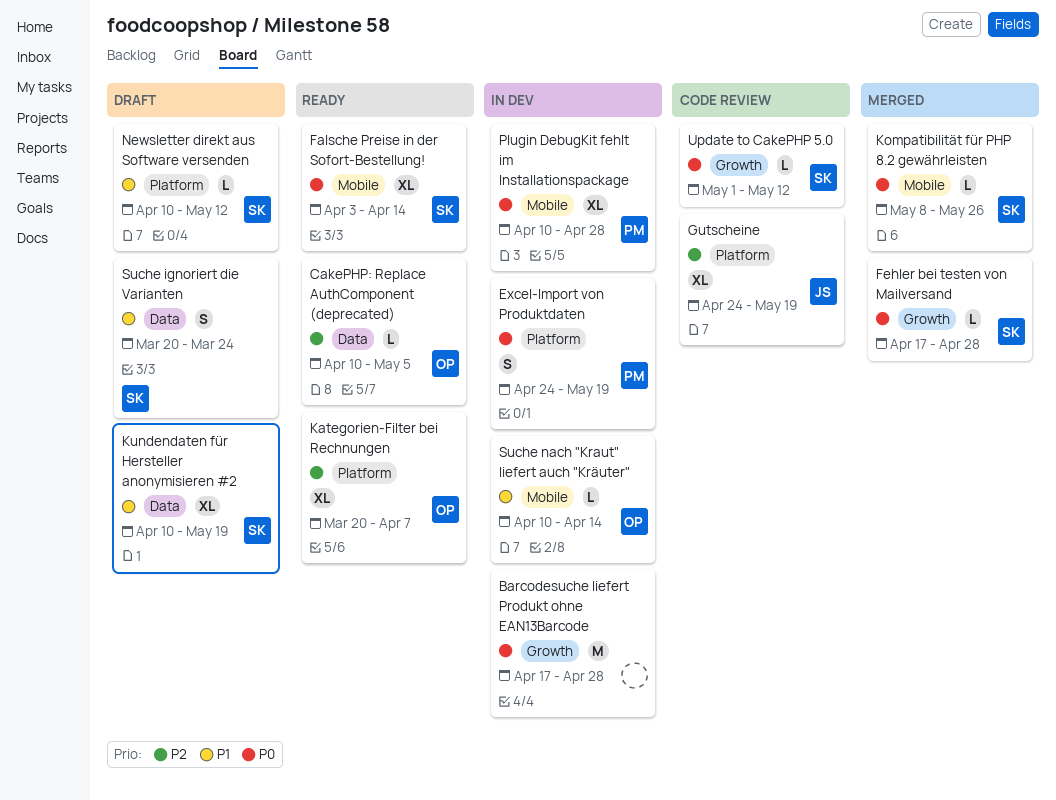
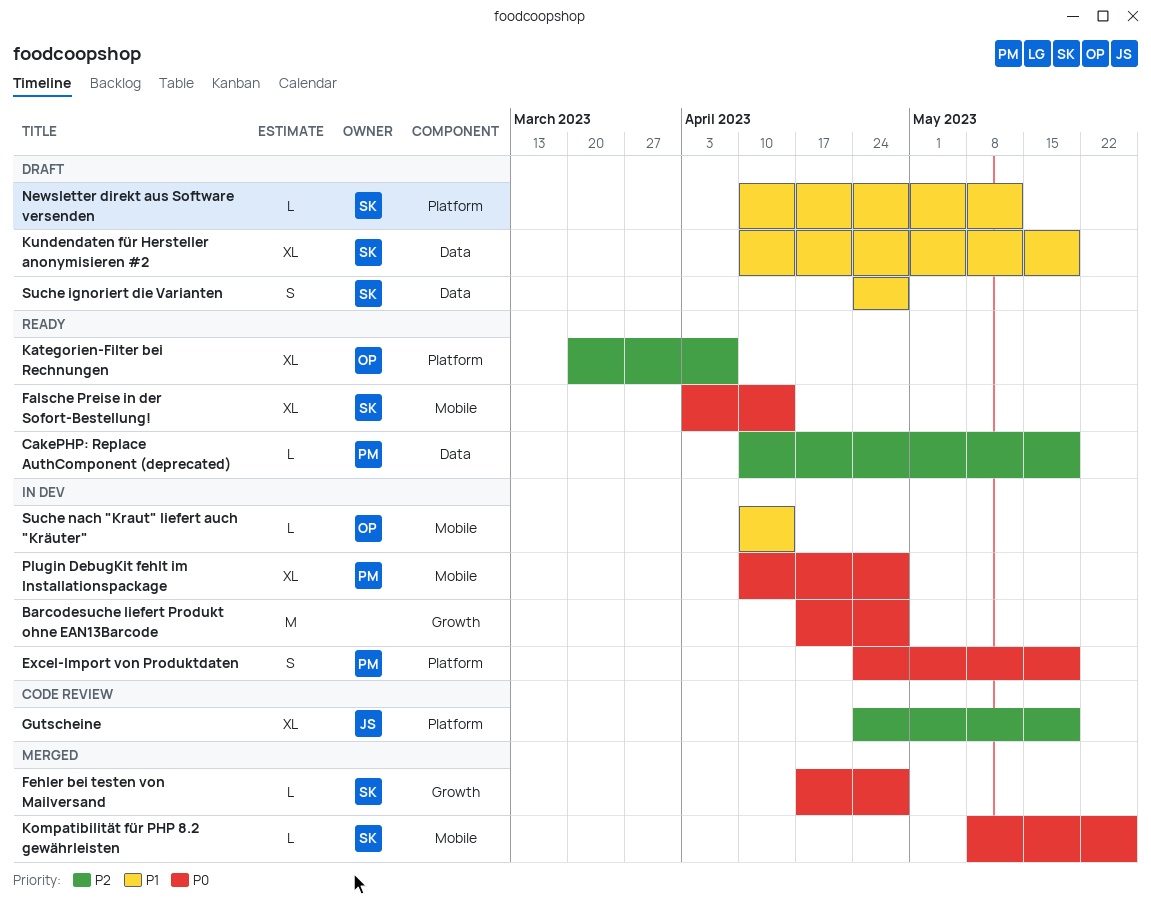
CakePHP: Replace AuthComponent (deprecated), owner: OP -> PM
CakePHP: Replace AuthComponent (deprecated), due: May 5 -> May 19
Suche ignoriert die Varianten, start: Mar 20 -> Apr 24
Suche ignoriert die Varianten, due: Mar 24 -> Apr 28
Update to CakePHP 5.0: present -> none

